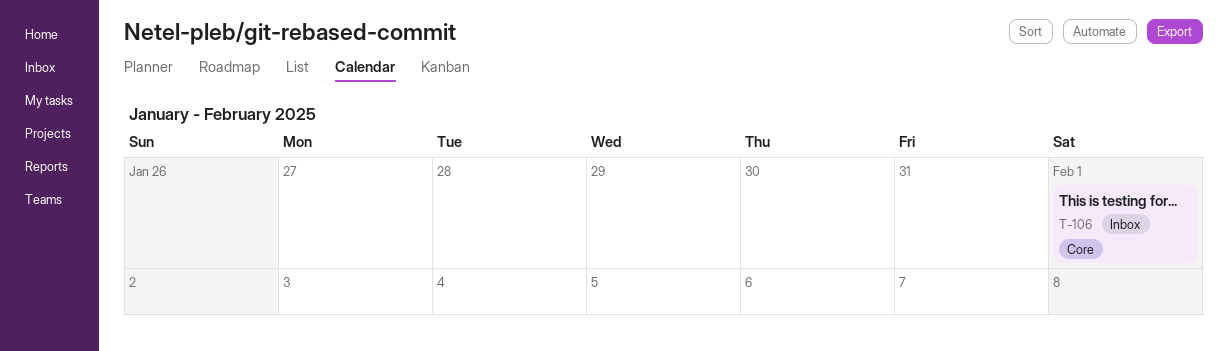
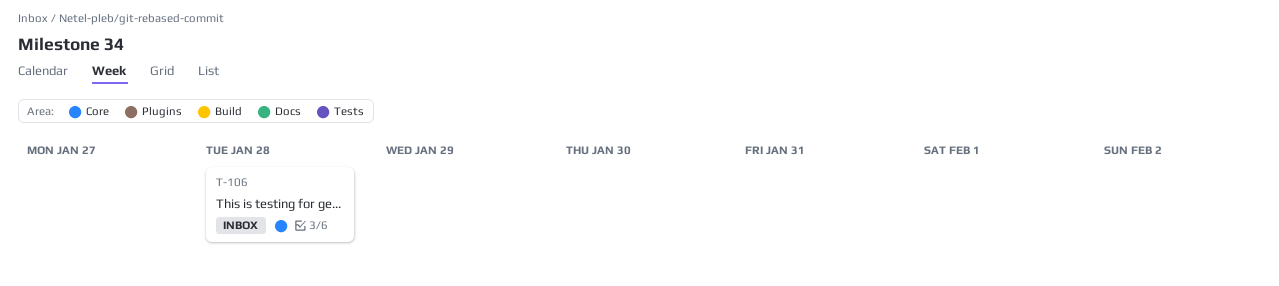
T-106, due: Feb 1 -> Jan 28

